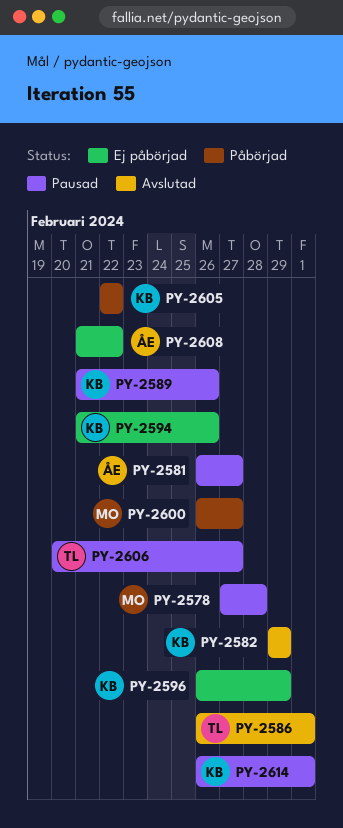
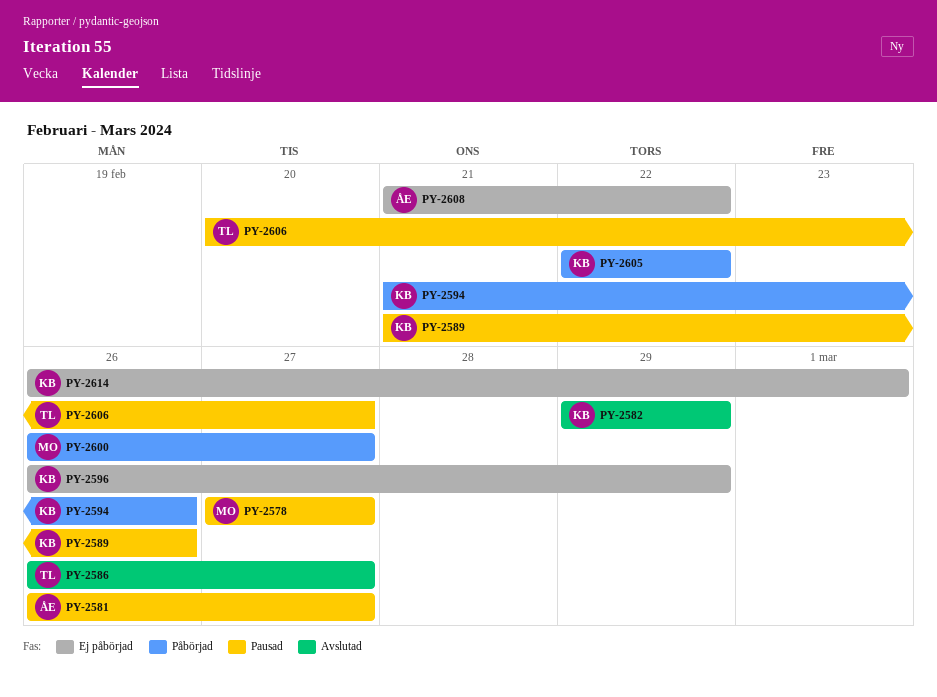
PY-2578, due: Feb 28 -> Feb 27
PY-2586, due: Mar 1 -> Feb 27
PY-2594, status: Ej påbörjad -> Påbörjad
PY-2614, status: Pausad -> Ej påbörjad

